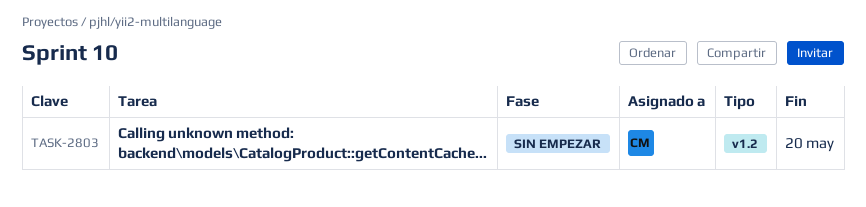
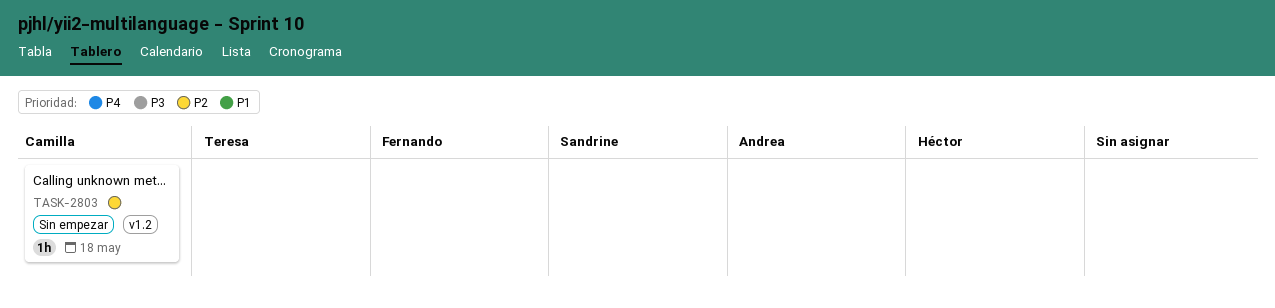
TASK-2803, due: May 20 -> May 18

